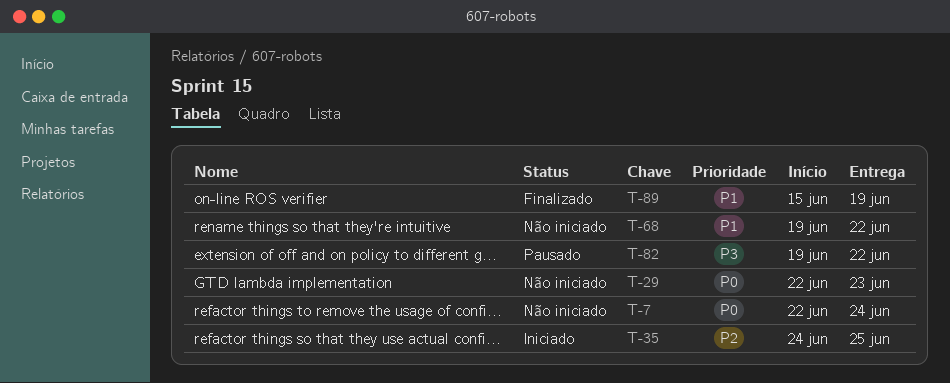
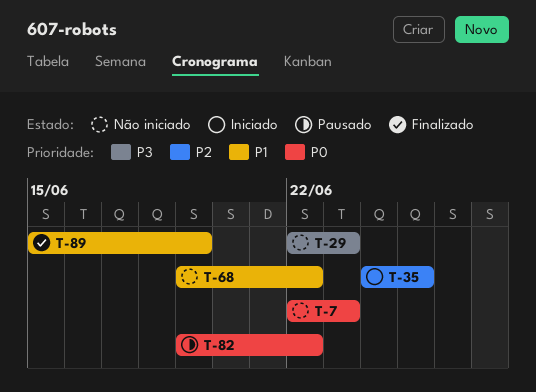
T-7, due: Jun 24 -> Jun 23
T-29, priority: P0 -> P3
T-82, priority: P3 -> P0

